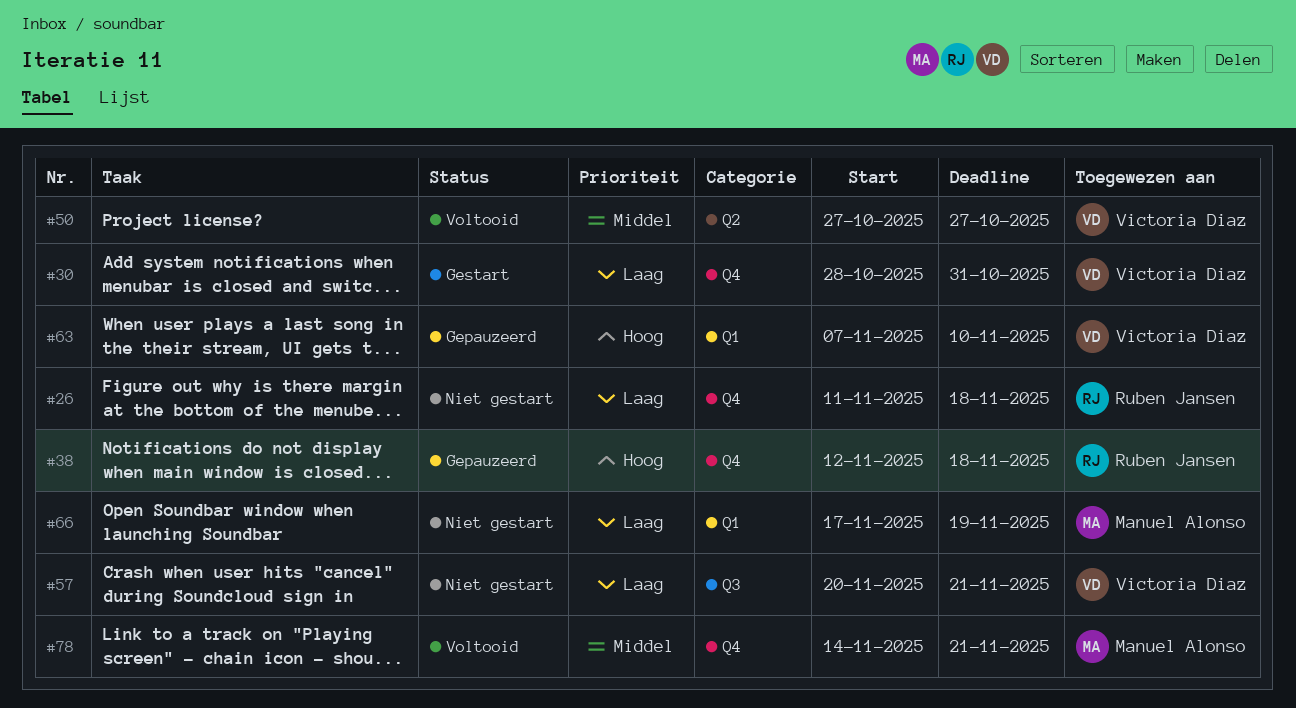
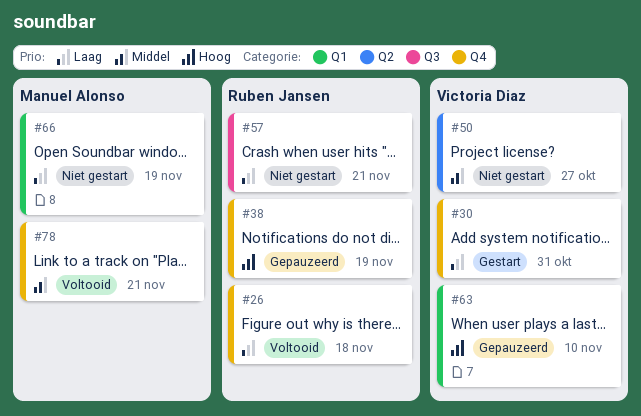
#26, status: Niet gestart -> Voltooid
#38, due: Nov 18 -> Nov 19
#50, status: Voltooid -> Niet gestart
#57, owner: Victoria Diaz -> Ruben Jansen

